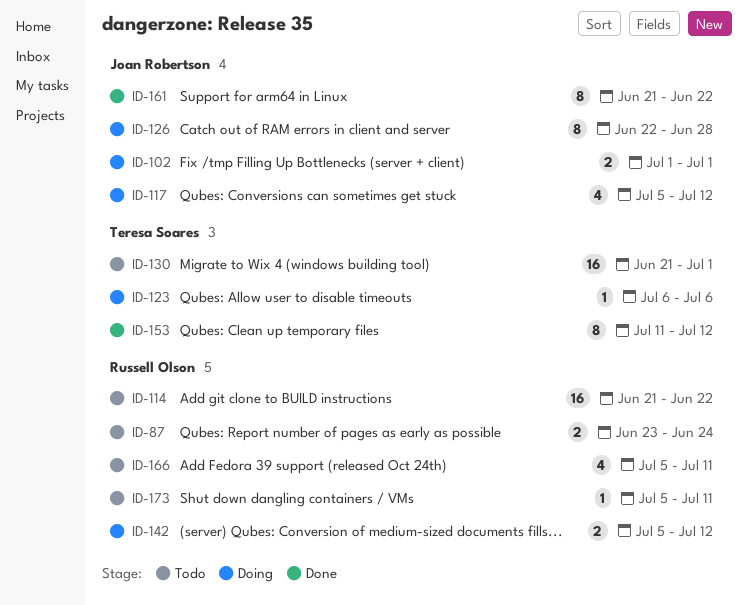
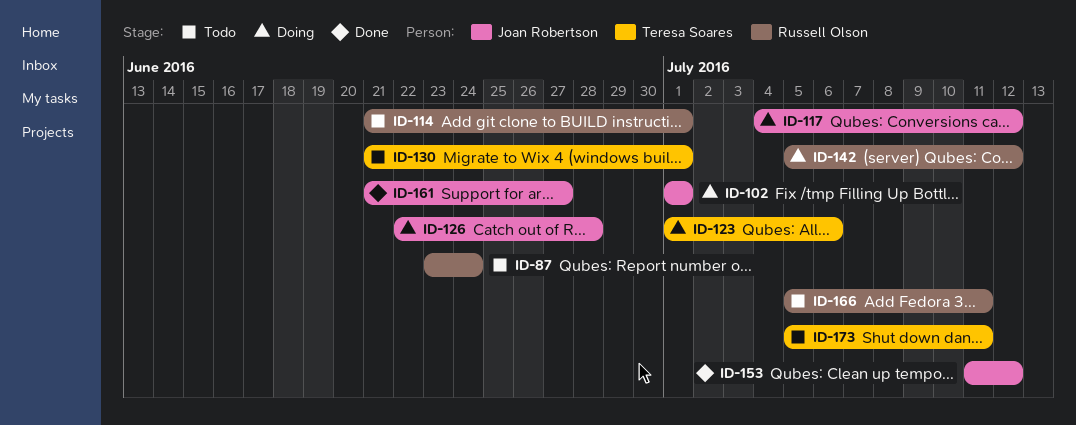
ID-114, due: Jun 22 -> Jul 1
ID-117, start: Jul 5 -> Jul 4
ID-123, start: Jul 6 -> Jul 1
ID-153, owner: Teresa Soares -> Joan Robertson
ID-161, due: Jun 22 -> Jun 27
ID-173, owner: Russell Olson -> Teresa Soares

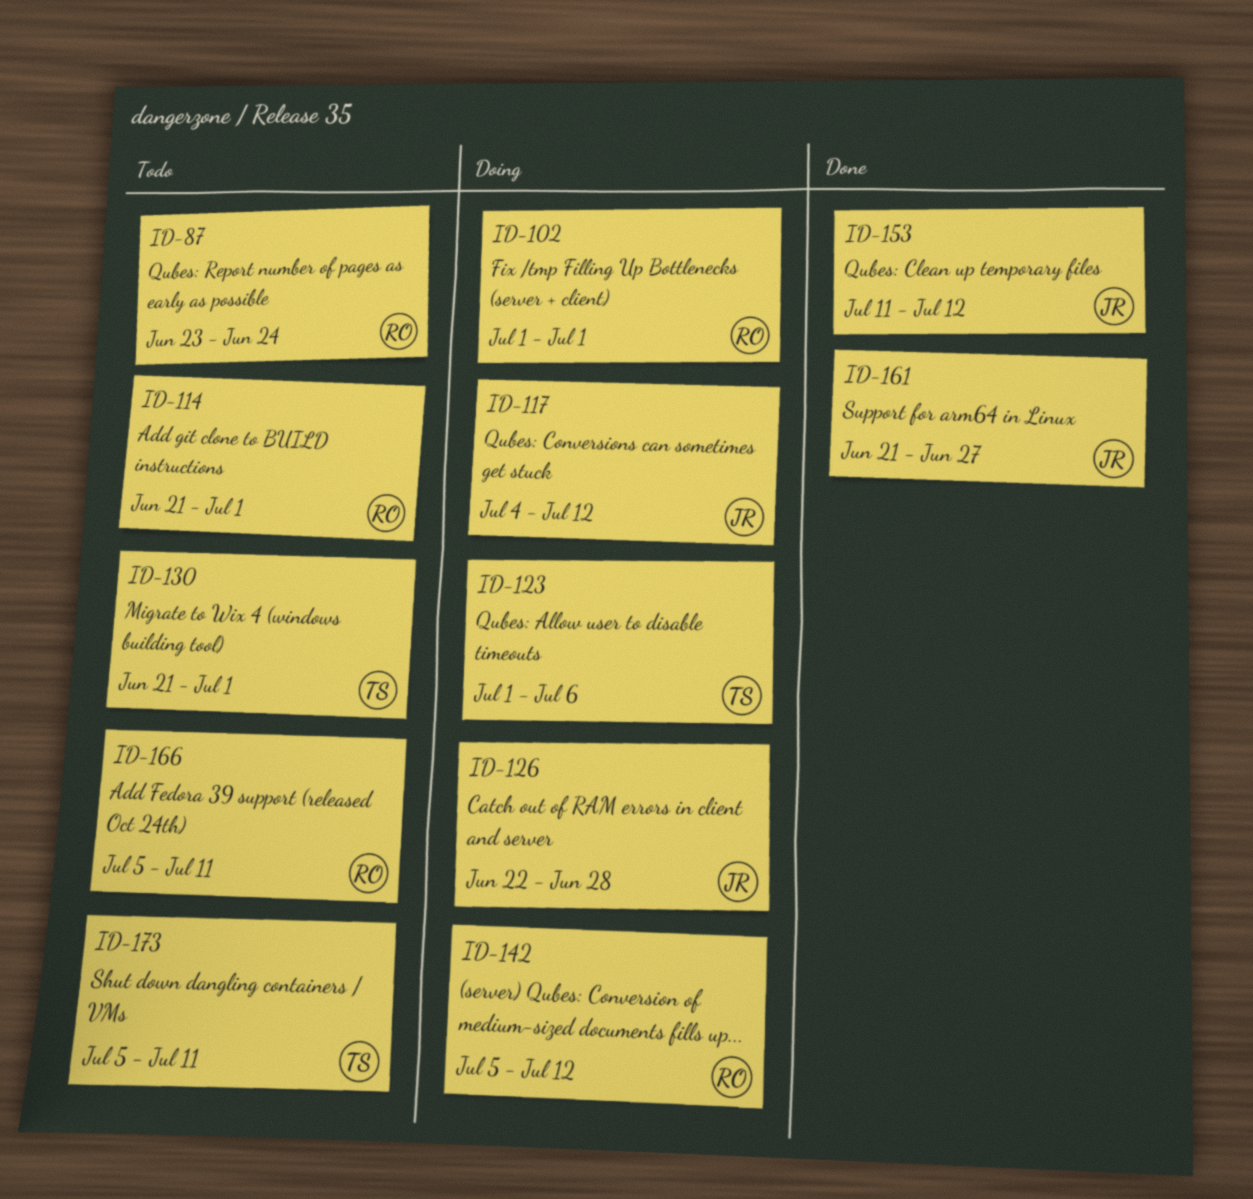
ID-102, owner: Joan Robertson -> Russell Olson

